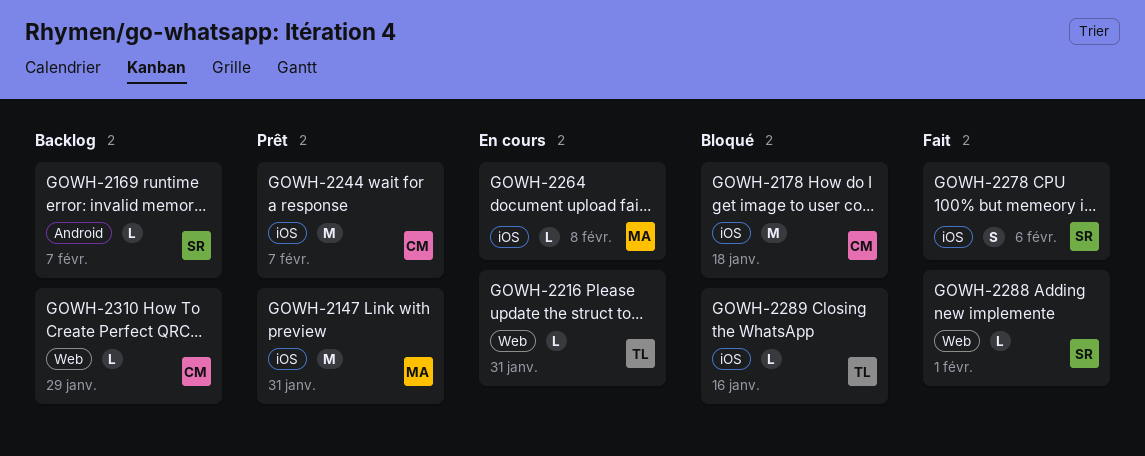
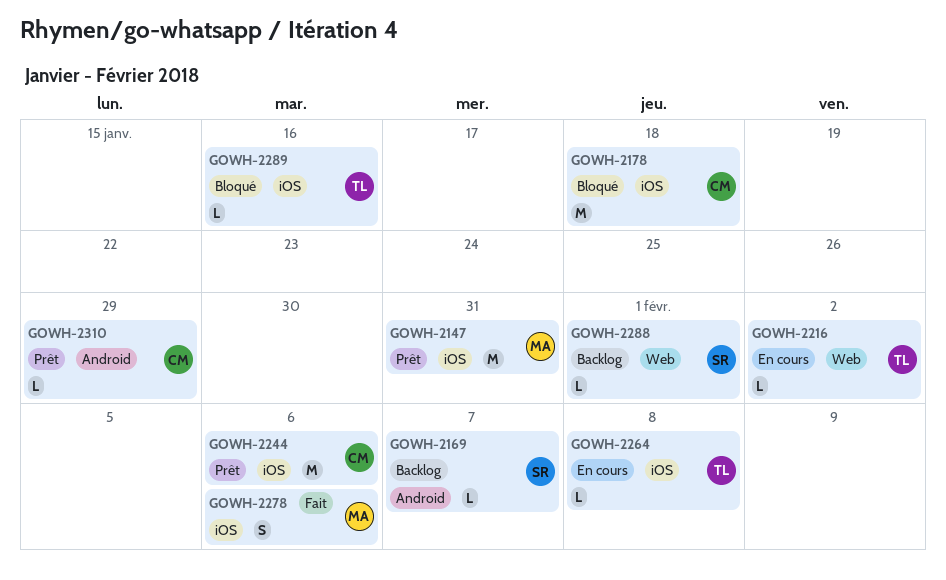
GOWH-2216, due: Jan 31 -> Feb 2
GOWH-2244, due: Feb 7 -> Feb 6
GOWH-2264, owner: MA -> TL
GOWH-2278, owner: SR -> MA
GOWH-2288, status: Fait -> Backlog
GOWH-2310, status: Backlog -> Prêt
GOWH-2310, label: Web -> Android

